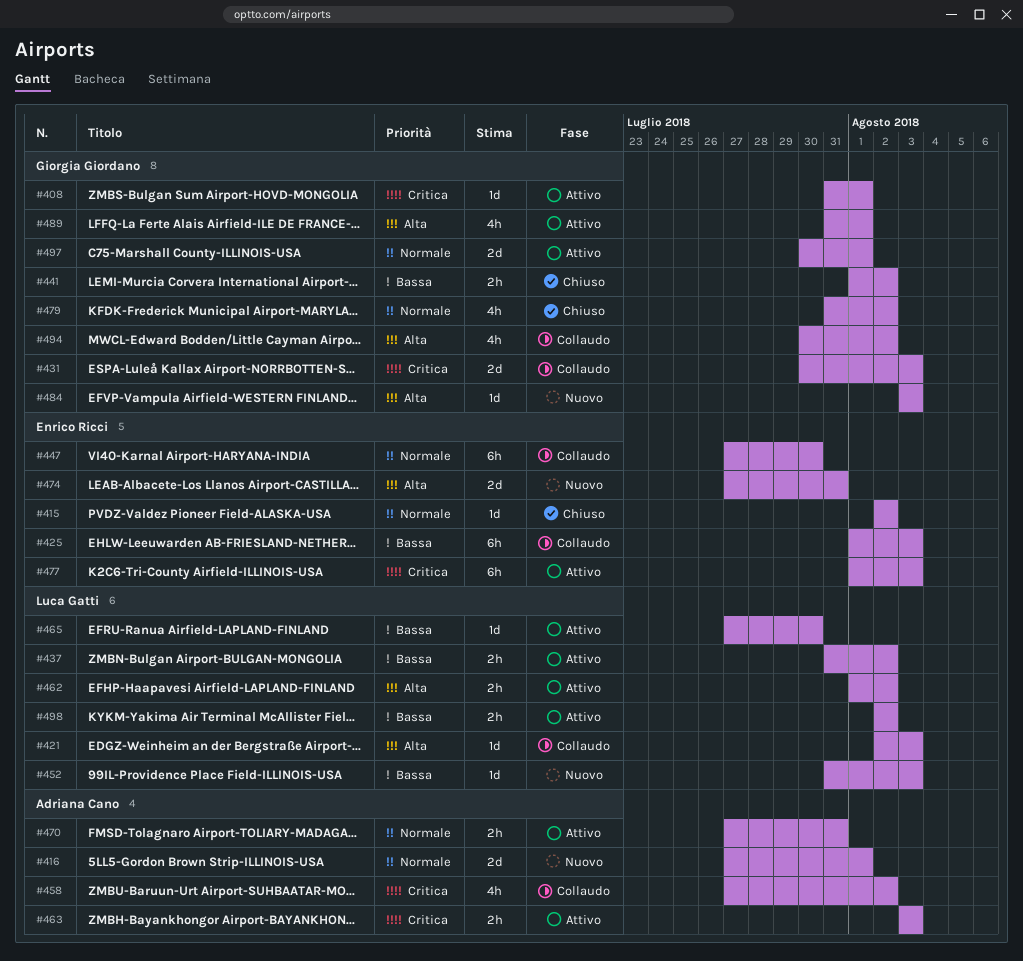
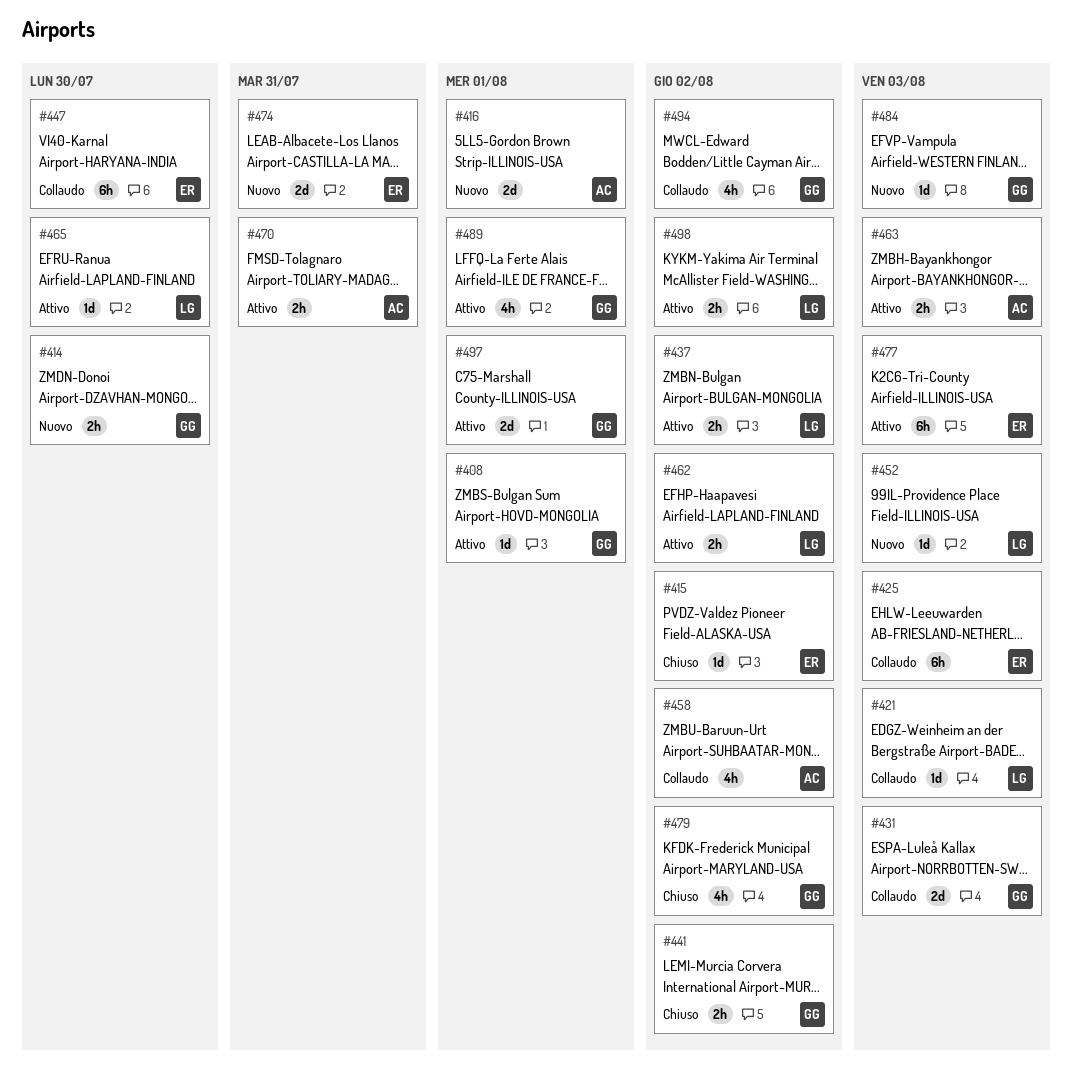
#414: none -> present

